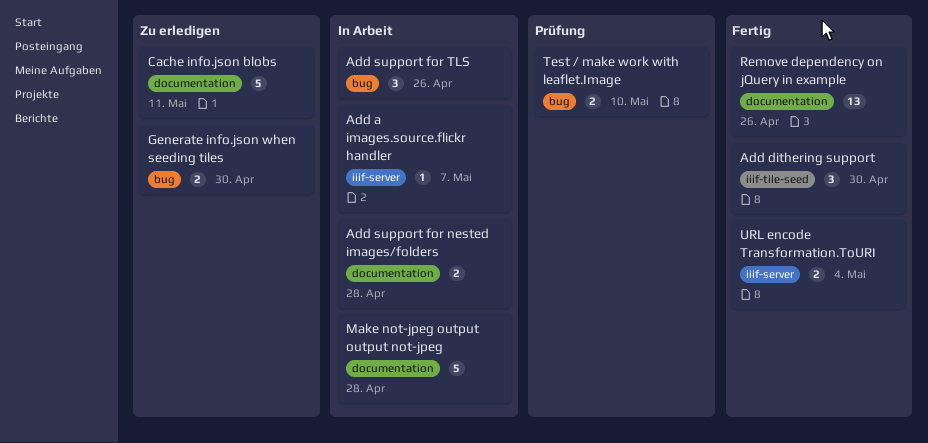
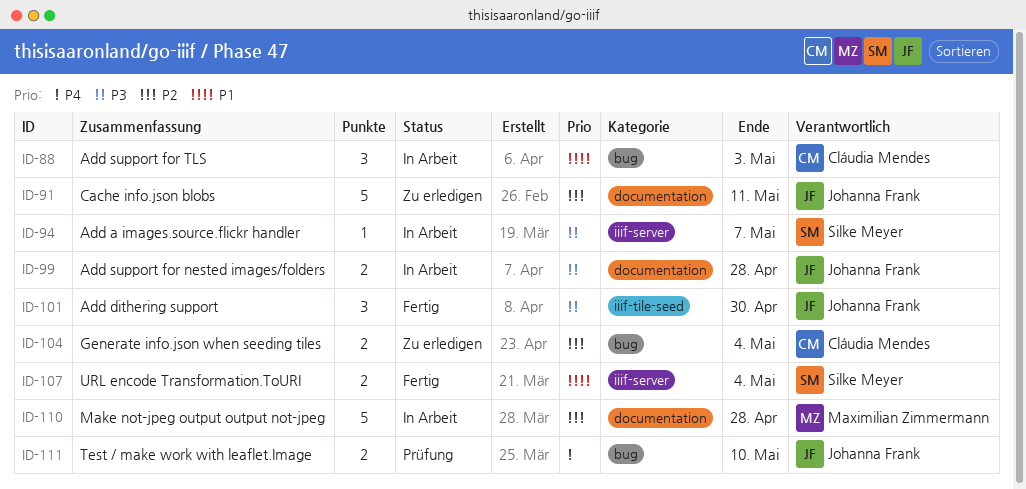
Add support for TLS, due: Apr 26 -> May 3
Generate info.json when seeding tiles, due: Apr 30 -> May 4
Remove dependency on jQuery in example: present -> none

